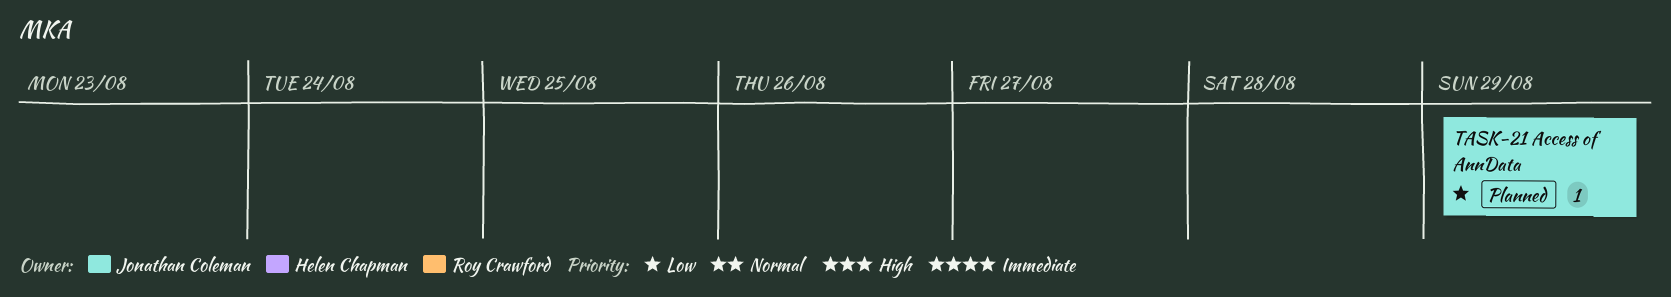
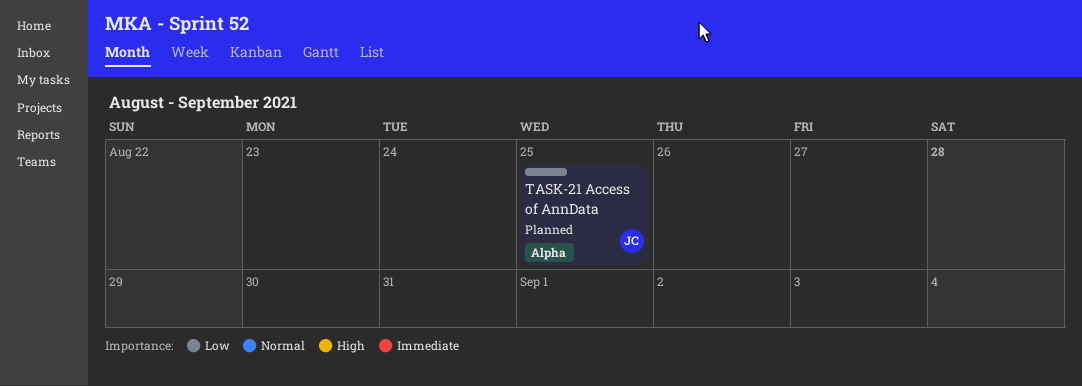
TASK-21, due: Aug 29 -> Aug 25

